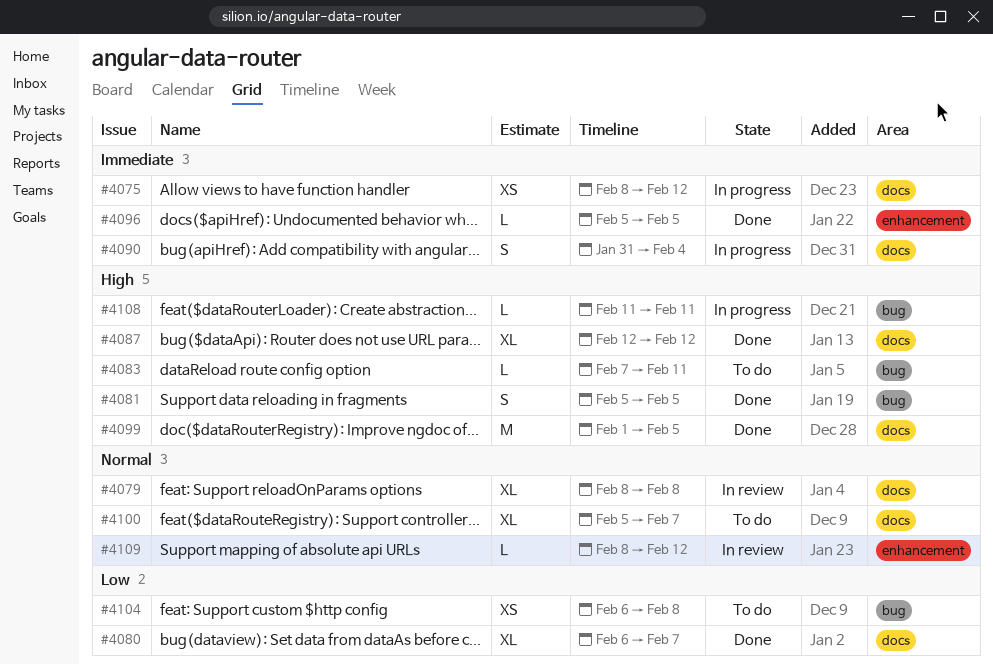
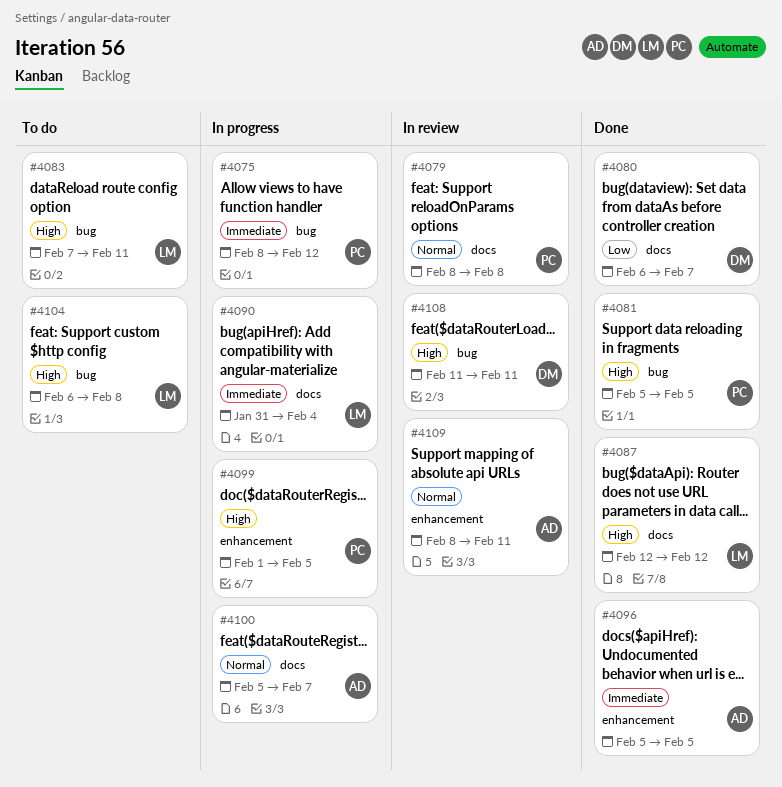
#4075, label: docs -> bug
#4099, status: Done -> In progress
#4099, label: docs -> enhancement
#4100, status: To do -> In progress
#4104, priority: Low -> High
#4108, status: In progress -> In review
#4109, due: Feb 12 -> Feb 11

